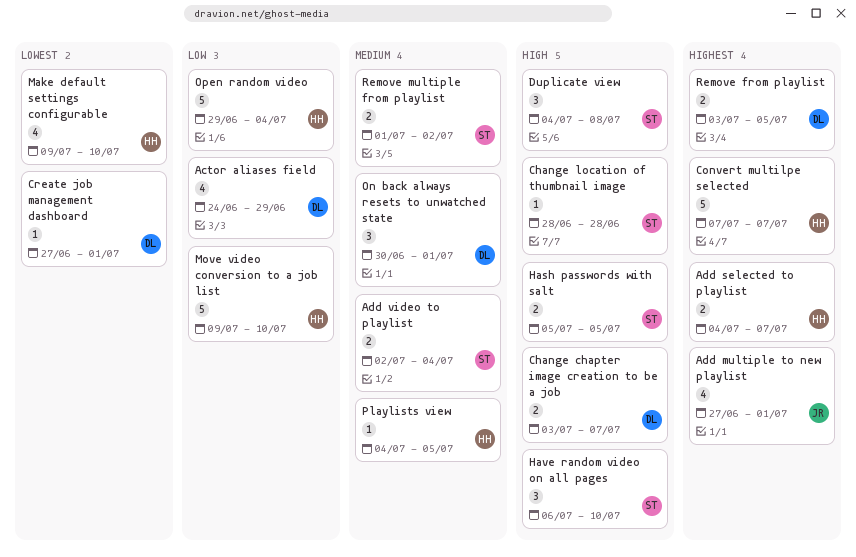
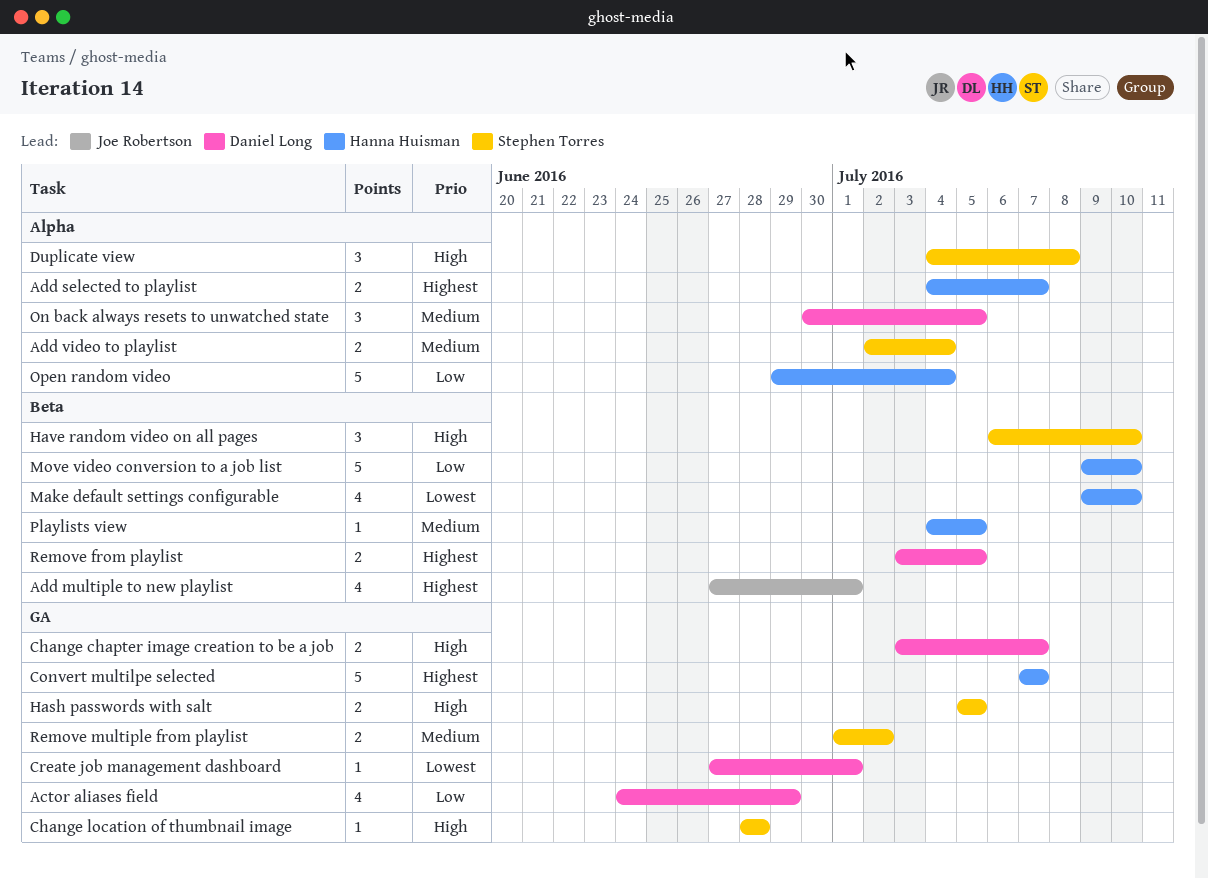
On back always resets to unwatched state, due: Jul 1 -> Jul 5

